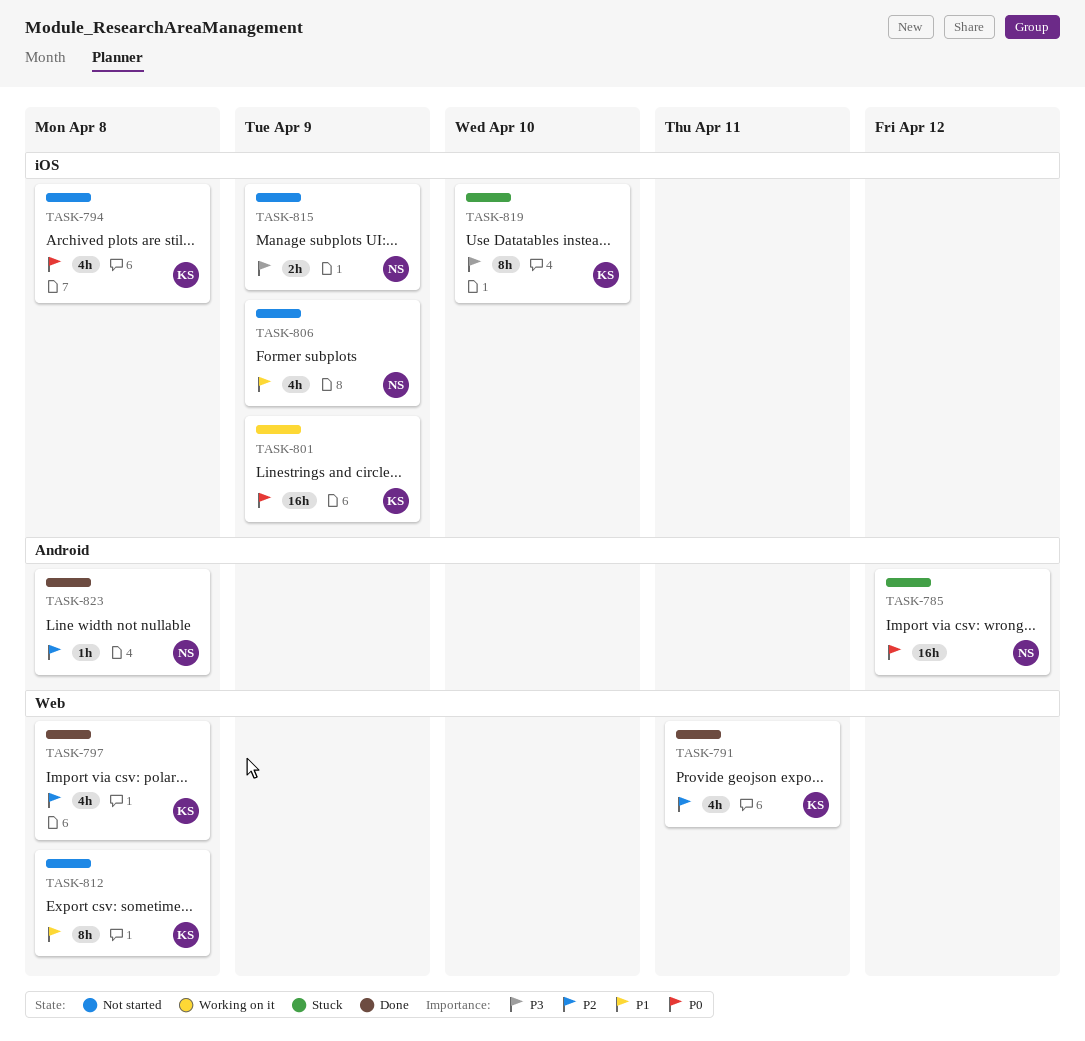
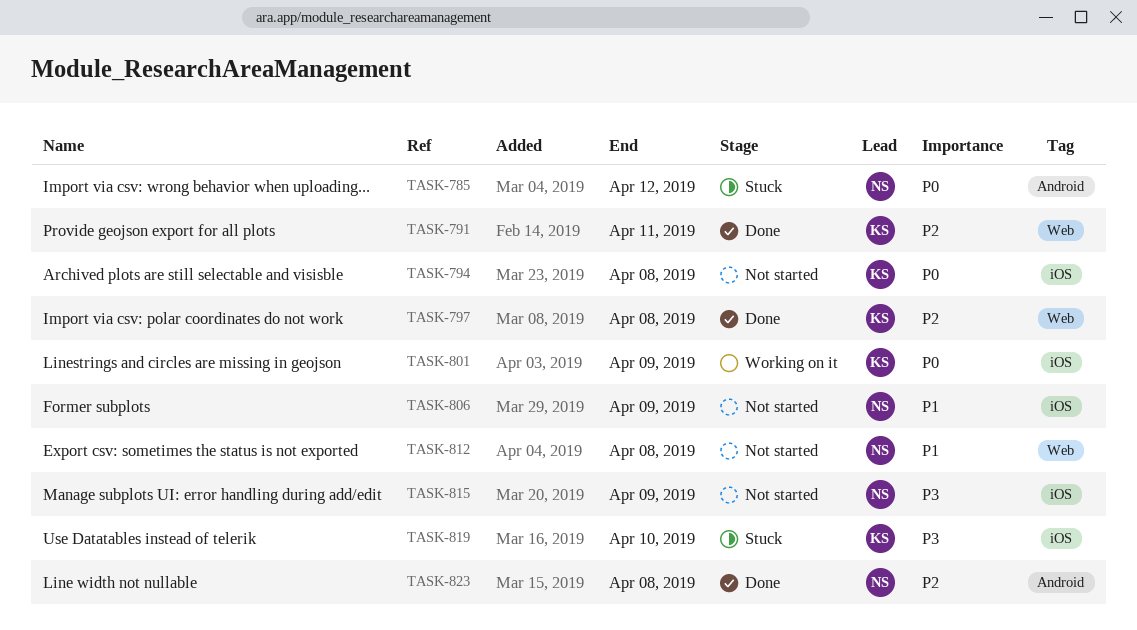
TASK-812, owner: KS -> NS

